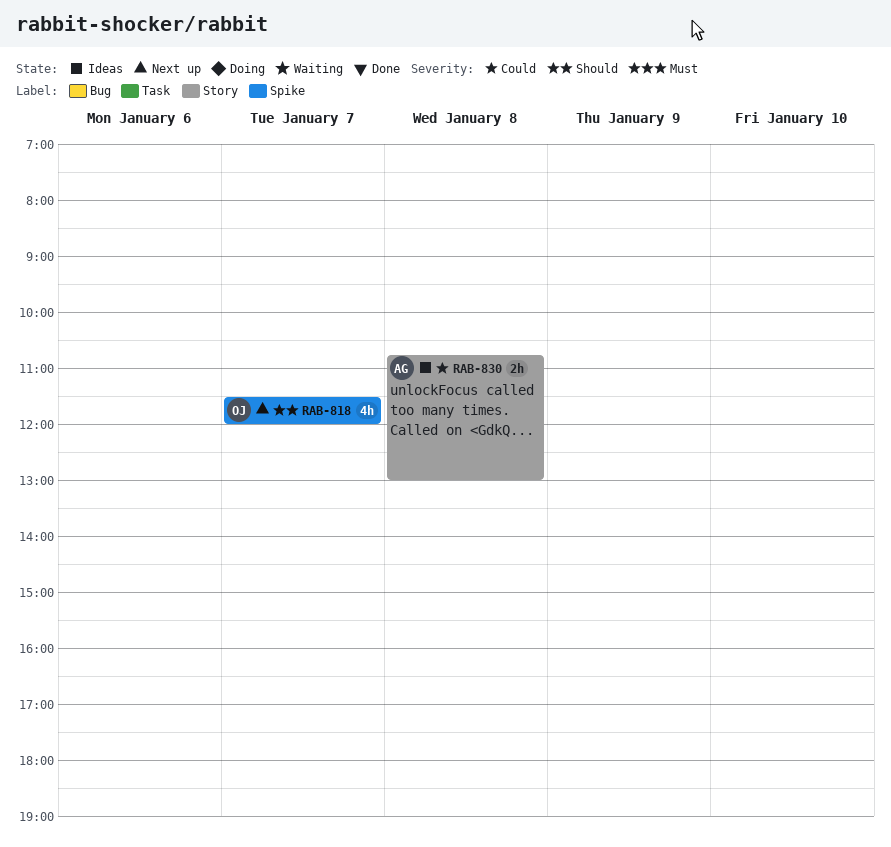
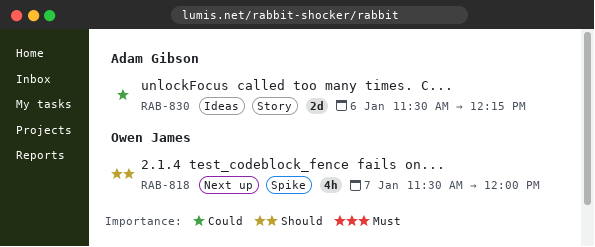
RAB-830, estimate: 2h -> 2d
RAB-830, day: Jan 8 -> Jan 6
RAB-830, begins: 10:45 -> 11:30
RAB-830, ends: 13:00 -> 12:15

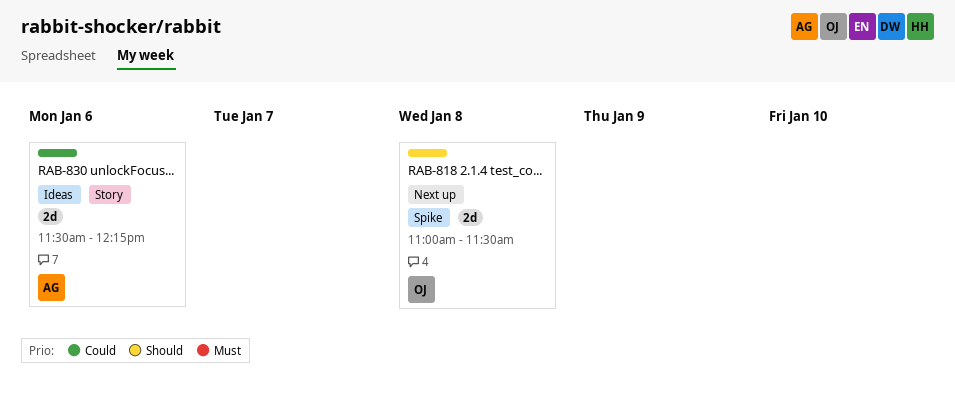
RAB-818, estimate: 4h -> 2d
RAB-818, day: Jan 7 -> Jan 8
RAB-818, begins: 11:30 -> 11:00
RAB-818, ends: 12:00 -> 11:30

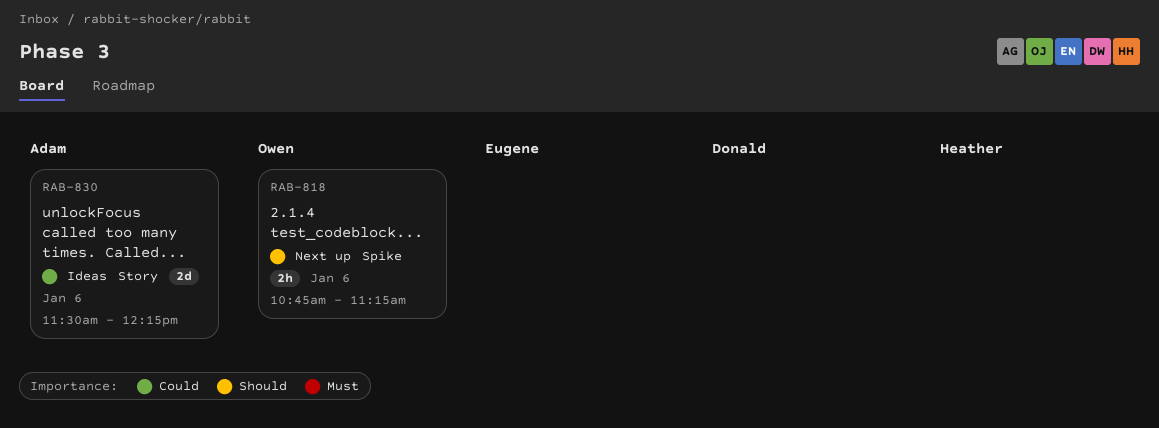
RAB-818, estimate: 2d -> 2h
RAB-818, day: Jan 8 -> Jan 6
RAB-818, begins: 11:00 -> 10:45
RAB-818, ends: 11:30 -> 11:15

